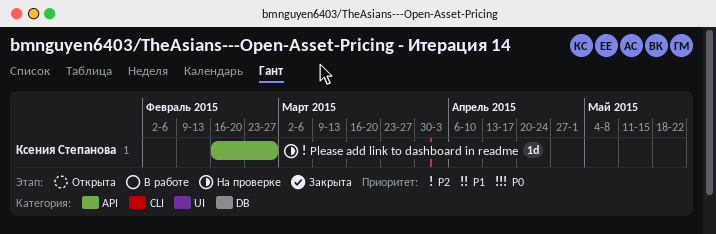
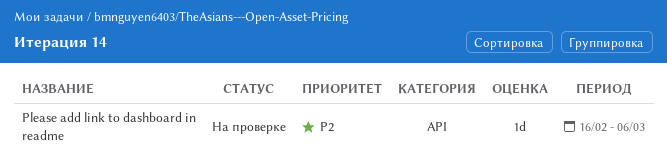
Please add link to dashboard in readme, due: Feb 27 -> Mar 6

